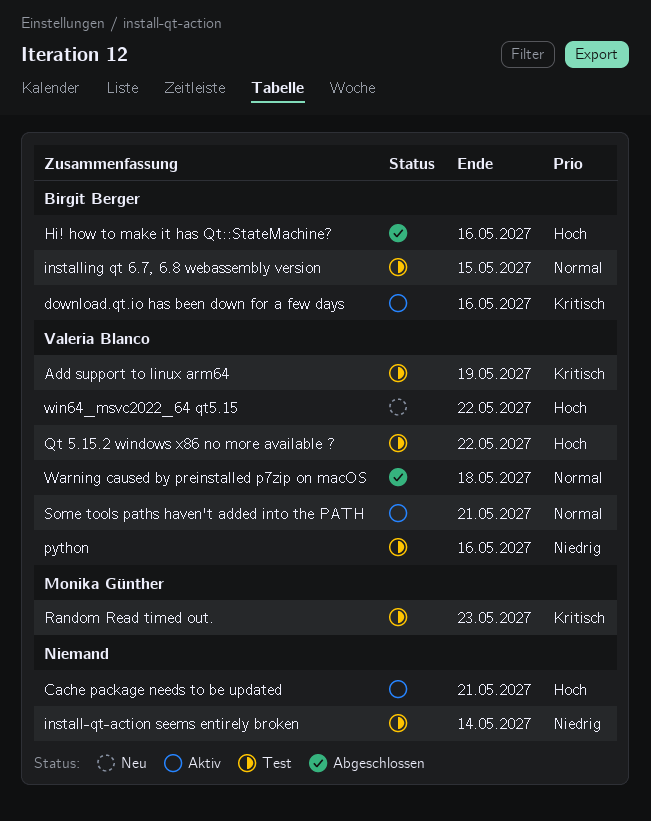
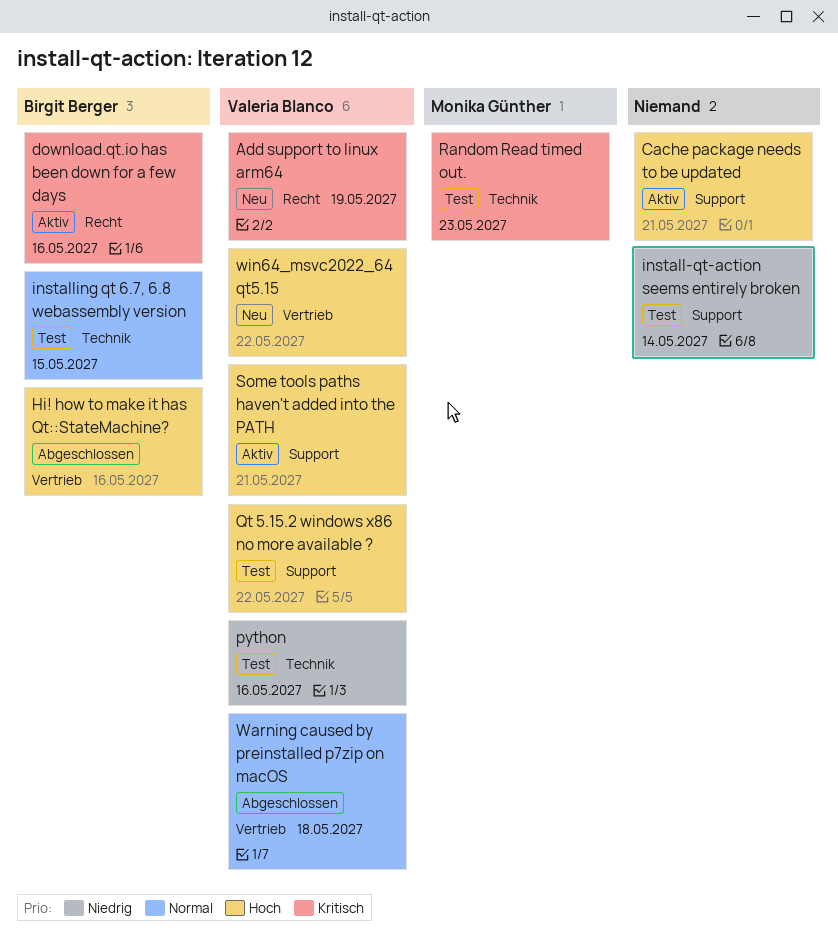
Add support to linux arm64, status: Test -> Neu
Some tools paths haven't added into the PATH, priority: Normal -> Hoch

